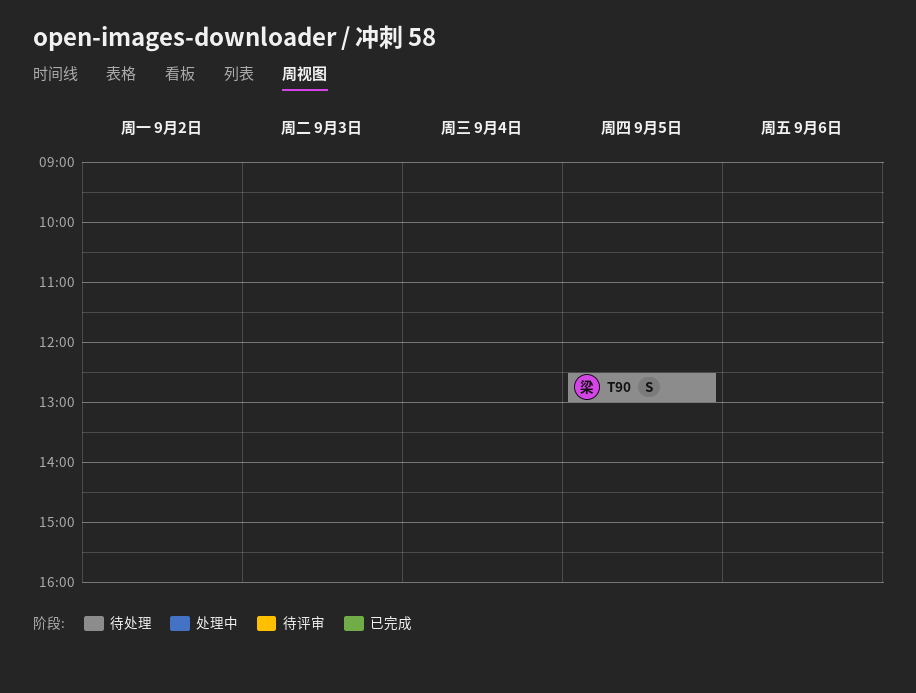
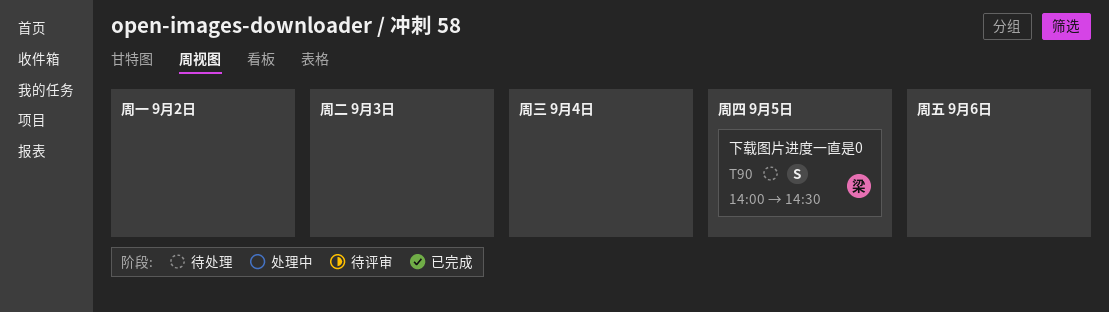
T90, begins: 12:30 -> 14:00
T90, ends: 13:00 -> 14:30

